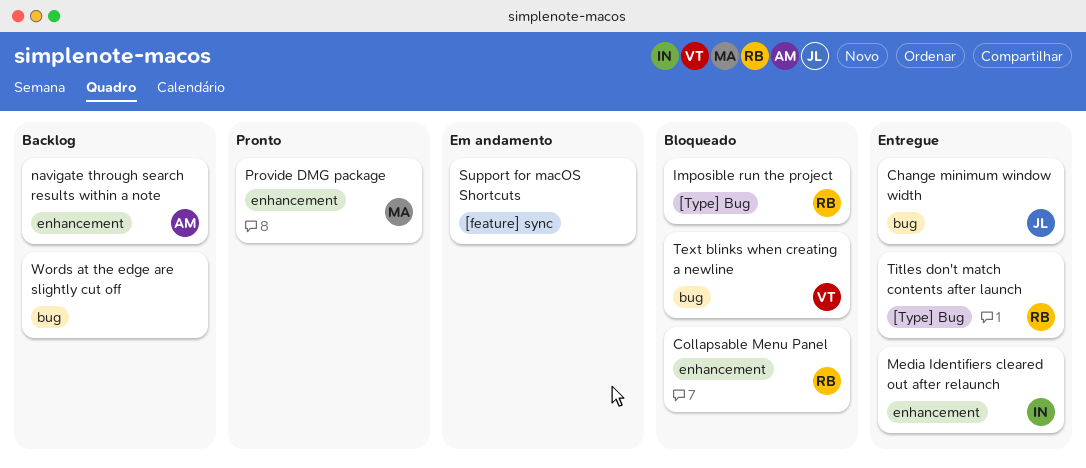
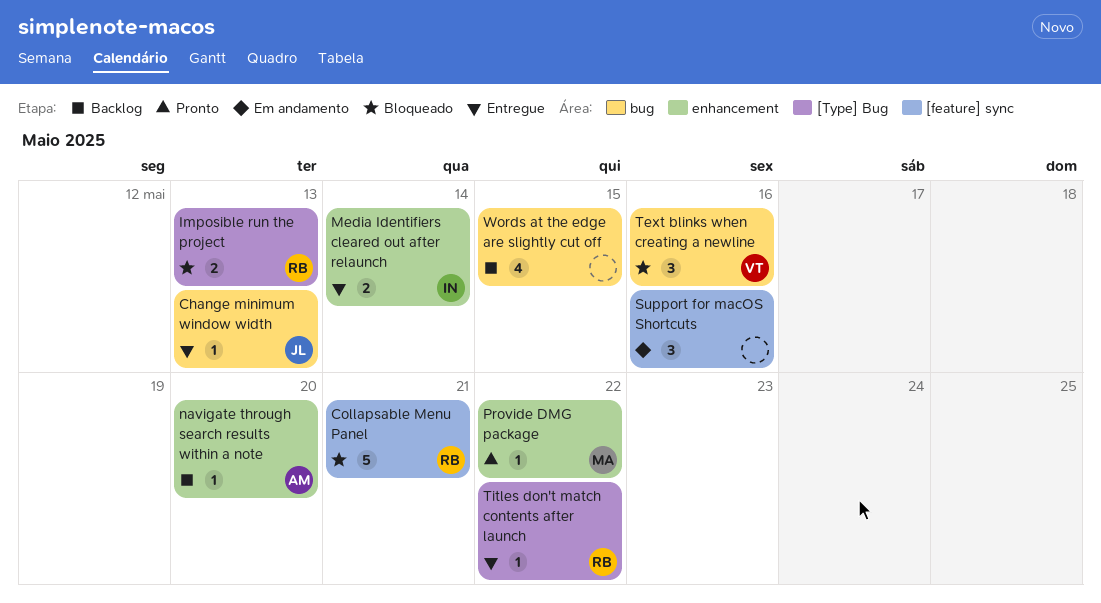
Collapsable Menu Panel, label: enhancement -> [feature] sync

